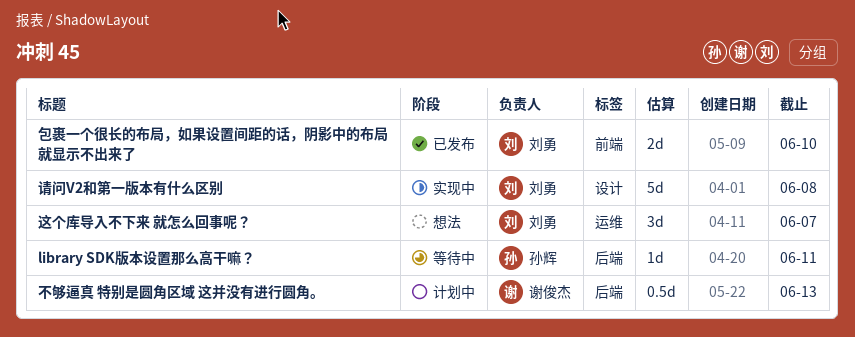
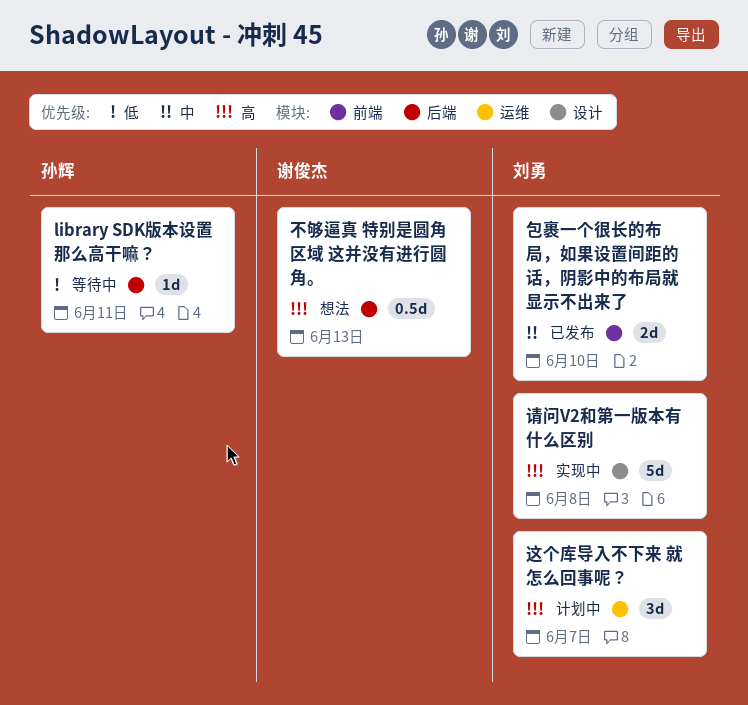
不够逼真 特别是圆角区域 这并没有进行圆角。, status: 计划中 -> 想法
这个库导入不下来 就怎么回事呢？, status: 想法 -> 计划中

